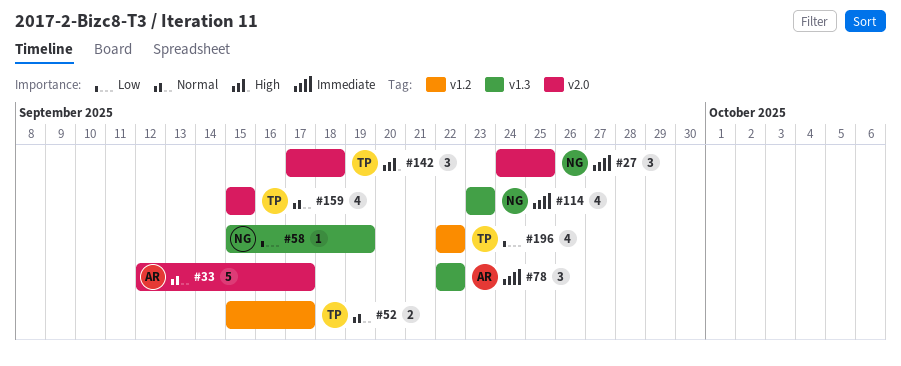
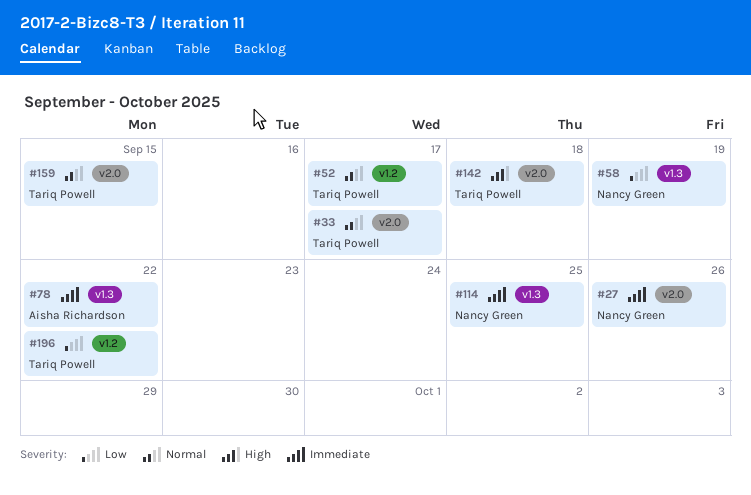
#27, due: Sep 25 -> Sep 26
#33, owner: Aisha Richardson -> Tariq Powell
#114, due: Sep 23 -> Sep 25

